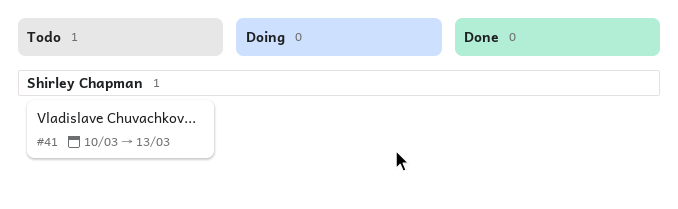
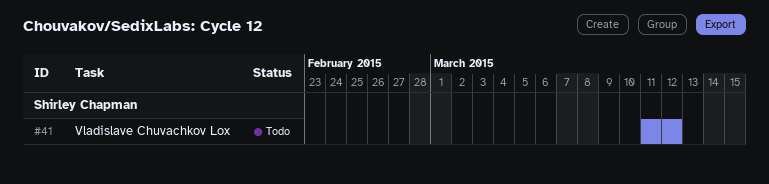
#41, start: Mar 10 -> Mar 11
#41, due: Mar 13 -> Mar 12

